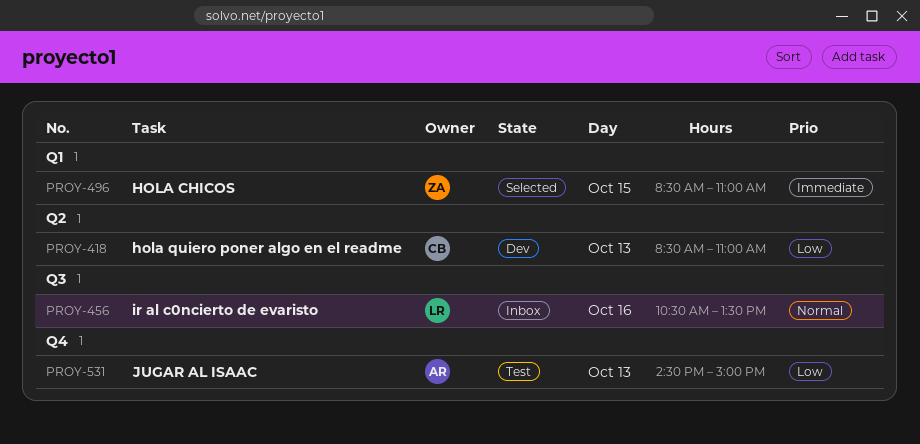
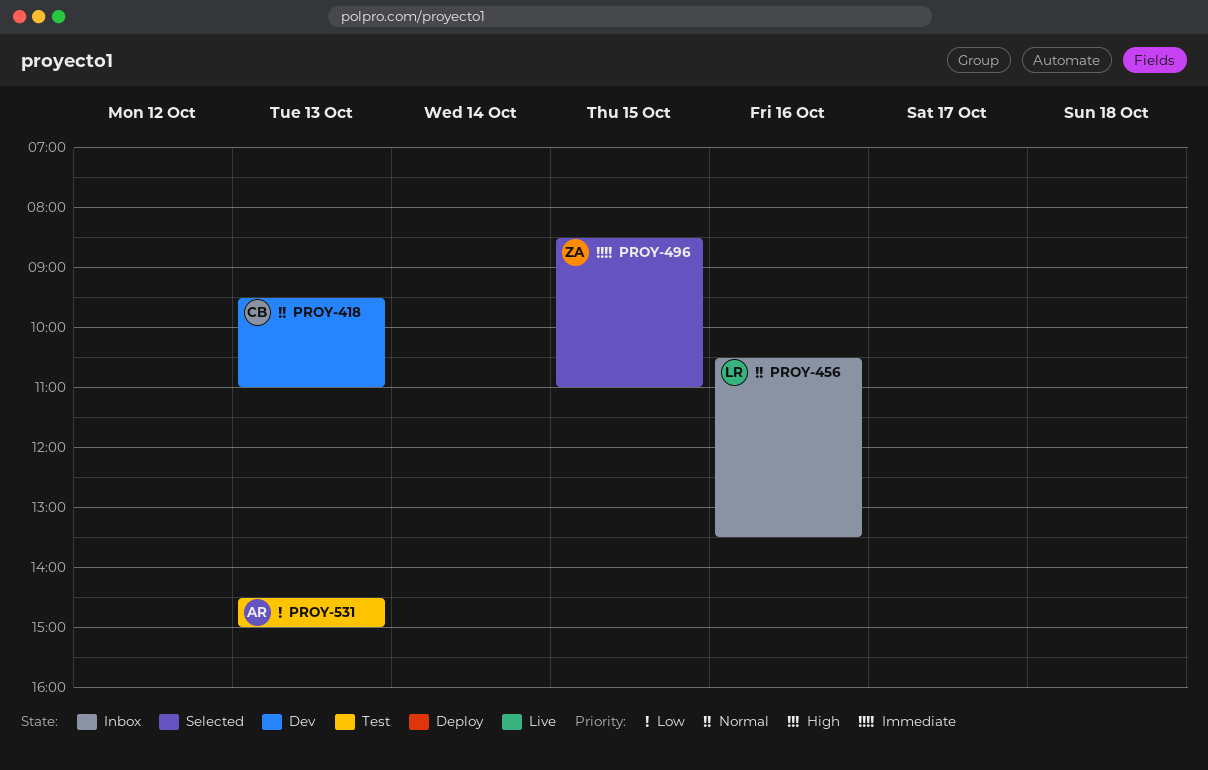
PROY-418, priority: Low -> Normal
PROY-418, begins: 08:30 -> 09:30

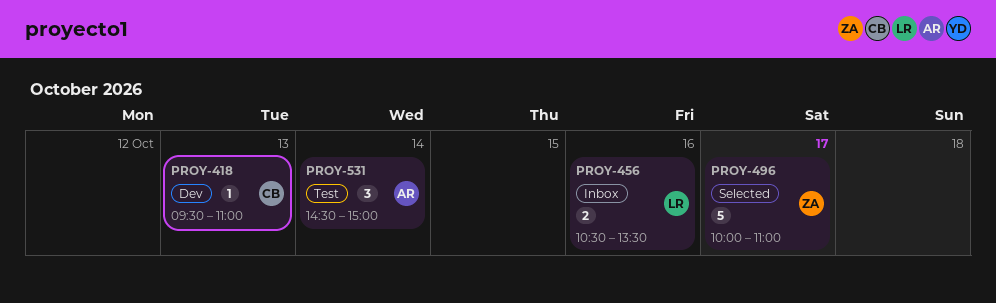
PROY-496, day: Oct 15 -> Oct 17
PROY-496, begins: 08:30 -> 10:00
PROY-531, day: Oct 13 -> Oct 14

